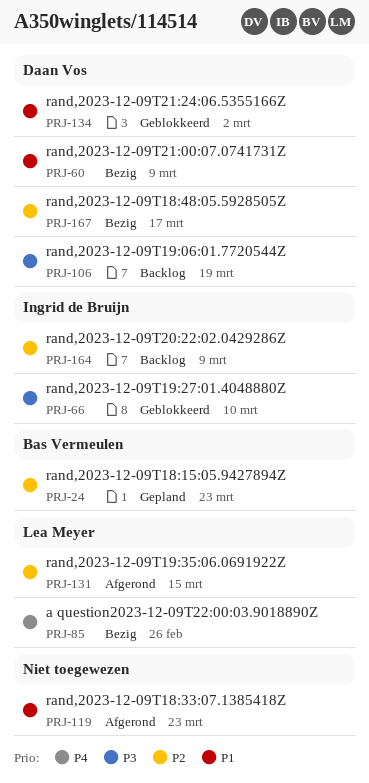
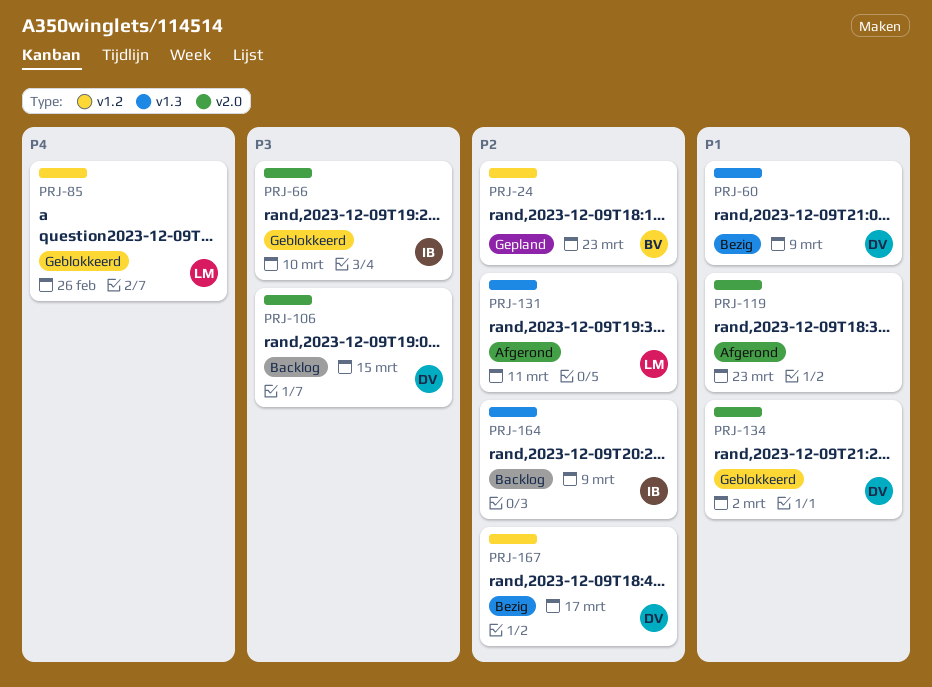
PRJ-85, status: Bezig -> Geblokkeerd
PRJ-106, due: Mar 19 -> Mar 15
PRJ-131, due: Mar 15 -> Mar 11

